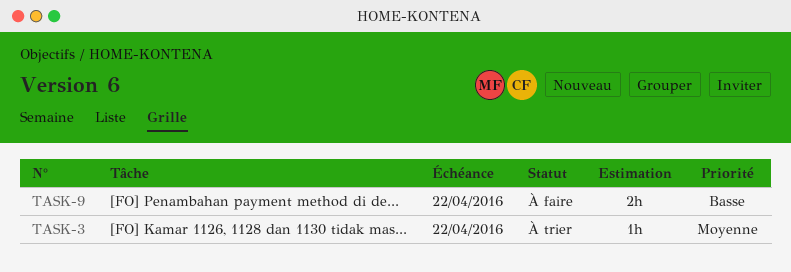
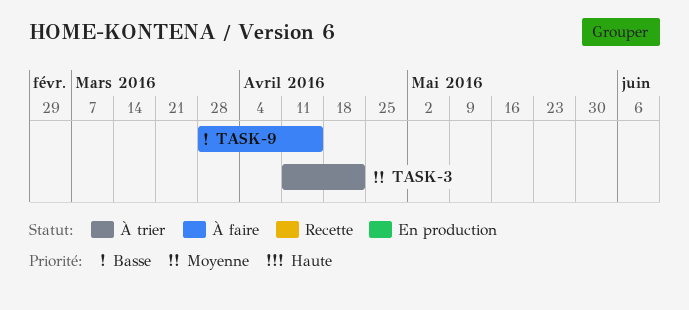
TASK-9, due: Apr 22 -> Apr 15

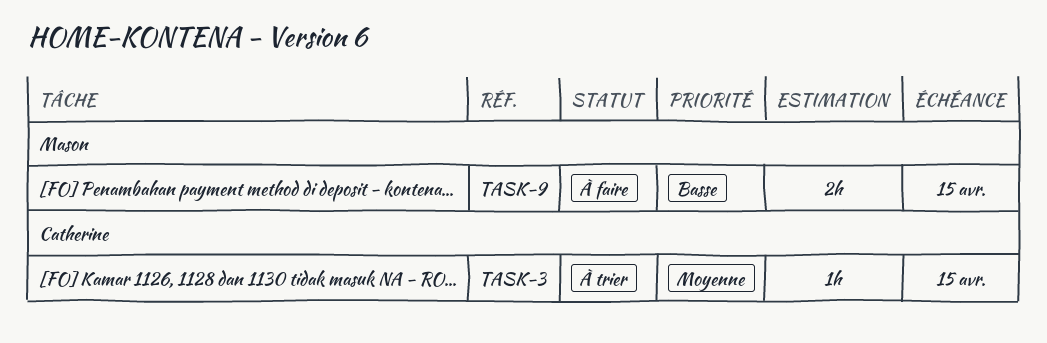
TASK-3, due: Apr 22 -> Apr 15

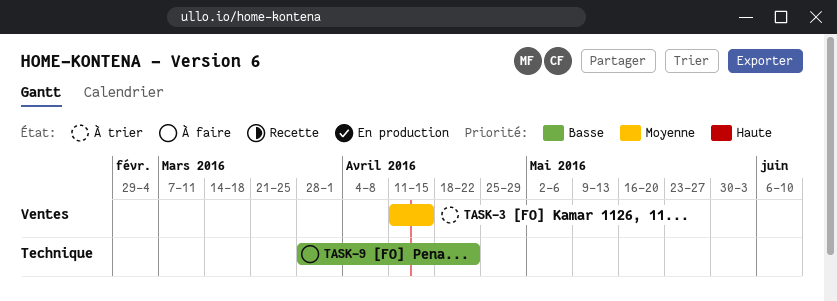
TASK-9, due: Apr 15 -> Apr 22

